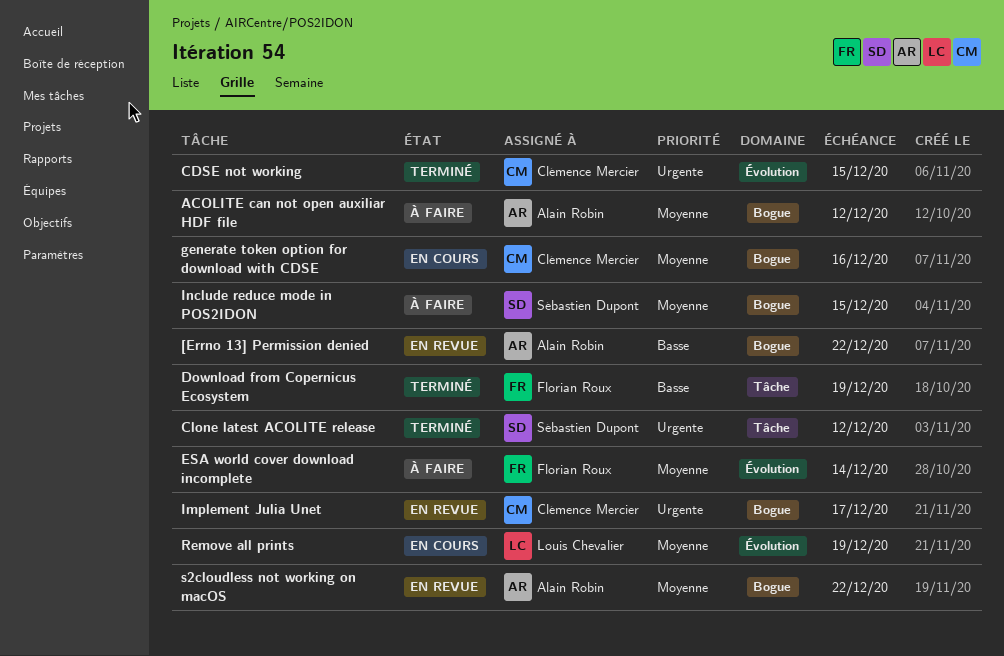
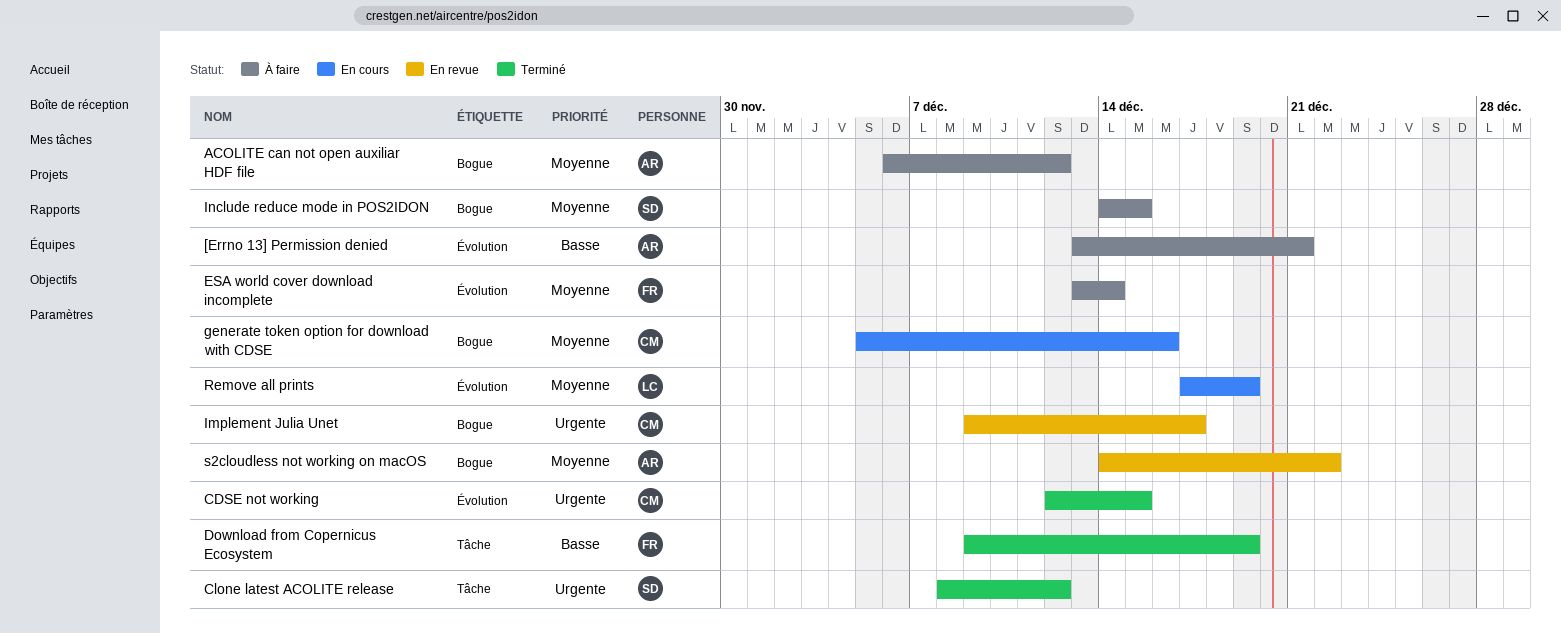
[Errno 13] Permission denied, status: En revue -> À faire
[Errno 13] Permission denied, label: Bogue -> Évolution
[Errno 13] Permission denied, due: Dec 22 -> Dec 21

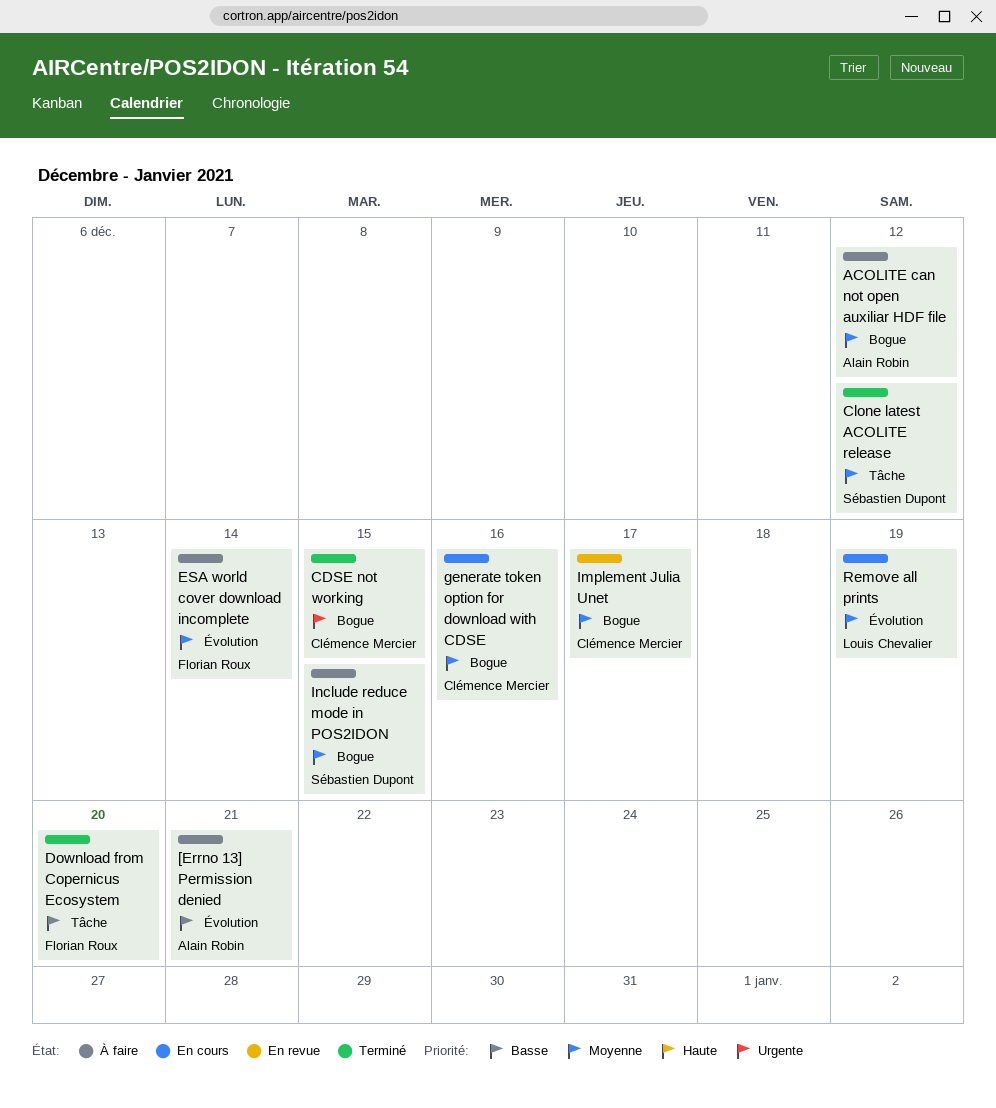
CDSE not working, label: Évolution -> Bogue
Clone latest ACOLITE release, priority: Urgente -> Moyenne
Download from Copernicus Ecosystem, due: Dec 19 -> Dec 20
Implement Julia Unet, priority: Urgente -> Moyenne
s2cloudless not working on macOS: present -> none

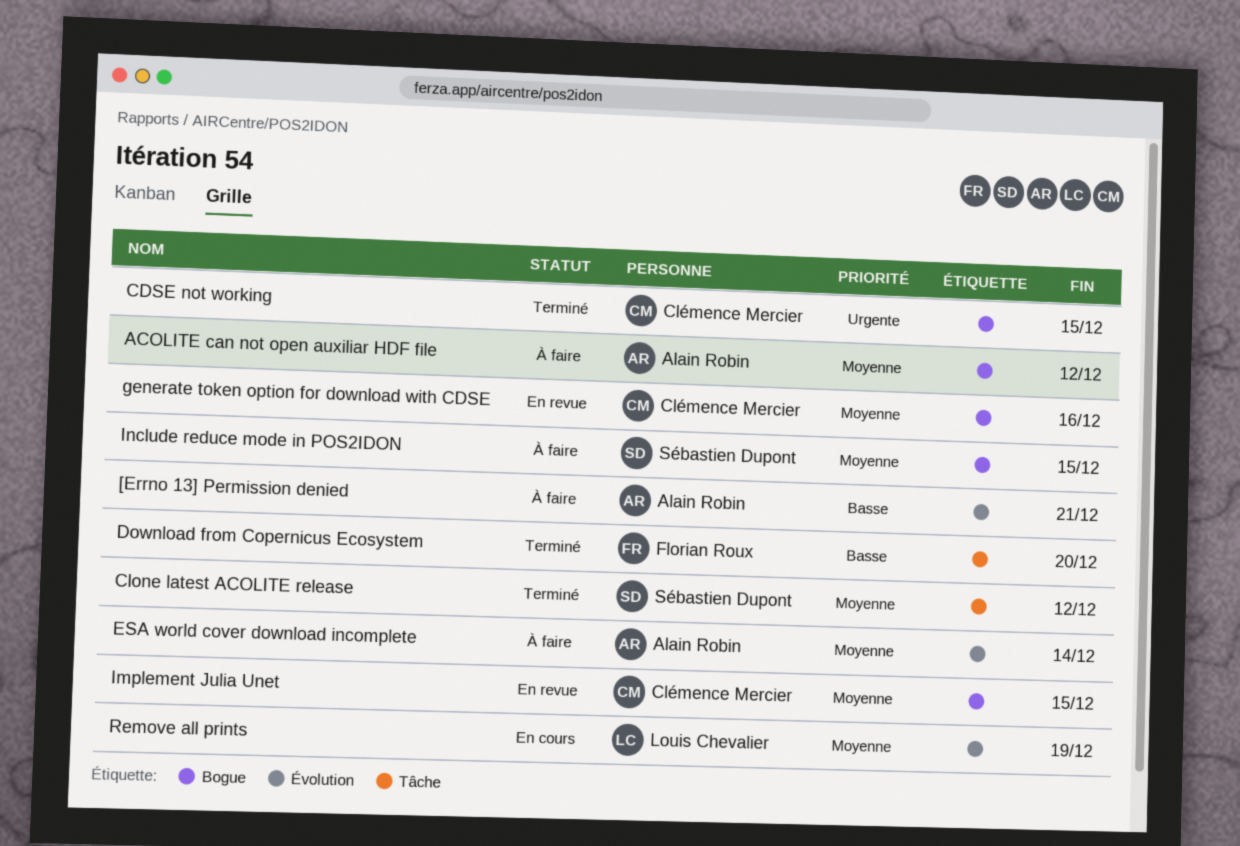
ESA world cover download incomplete, owner: Florian Roux -> Alain Robin
generate token option for download with CDSE, status: En cours -> En revue
Implement Julia Unet, due: Dec 17 -> Dec 15

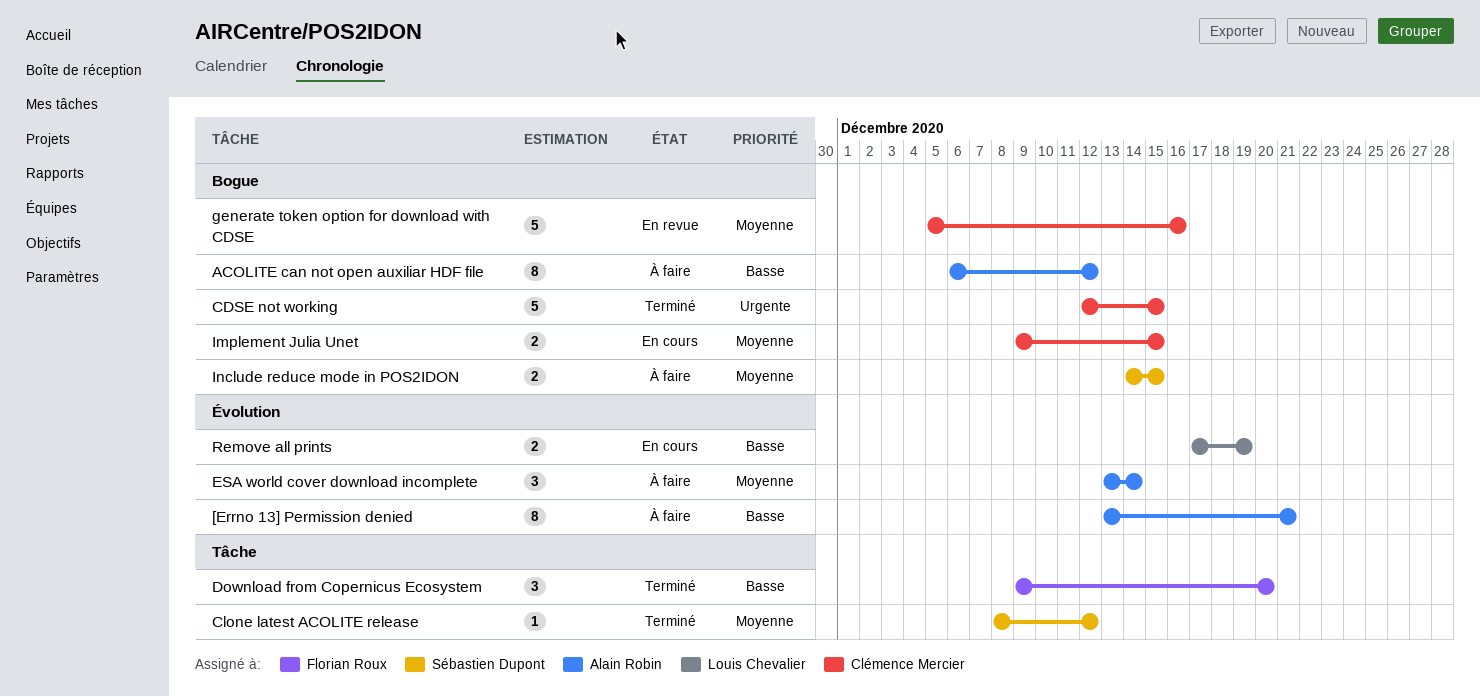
ACOLITE can not open auxiliar HDF file, priority: Moyenne -> Basse
Implement Julia Unet, status: En revue -> En cours
Remove all prints, priority: Moyenne -> Basse

